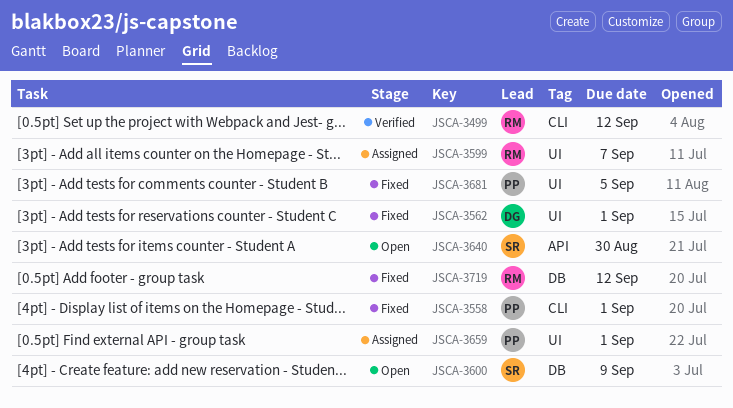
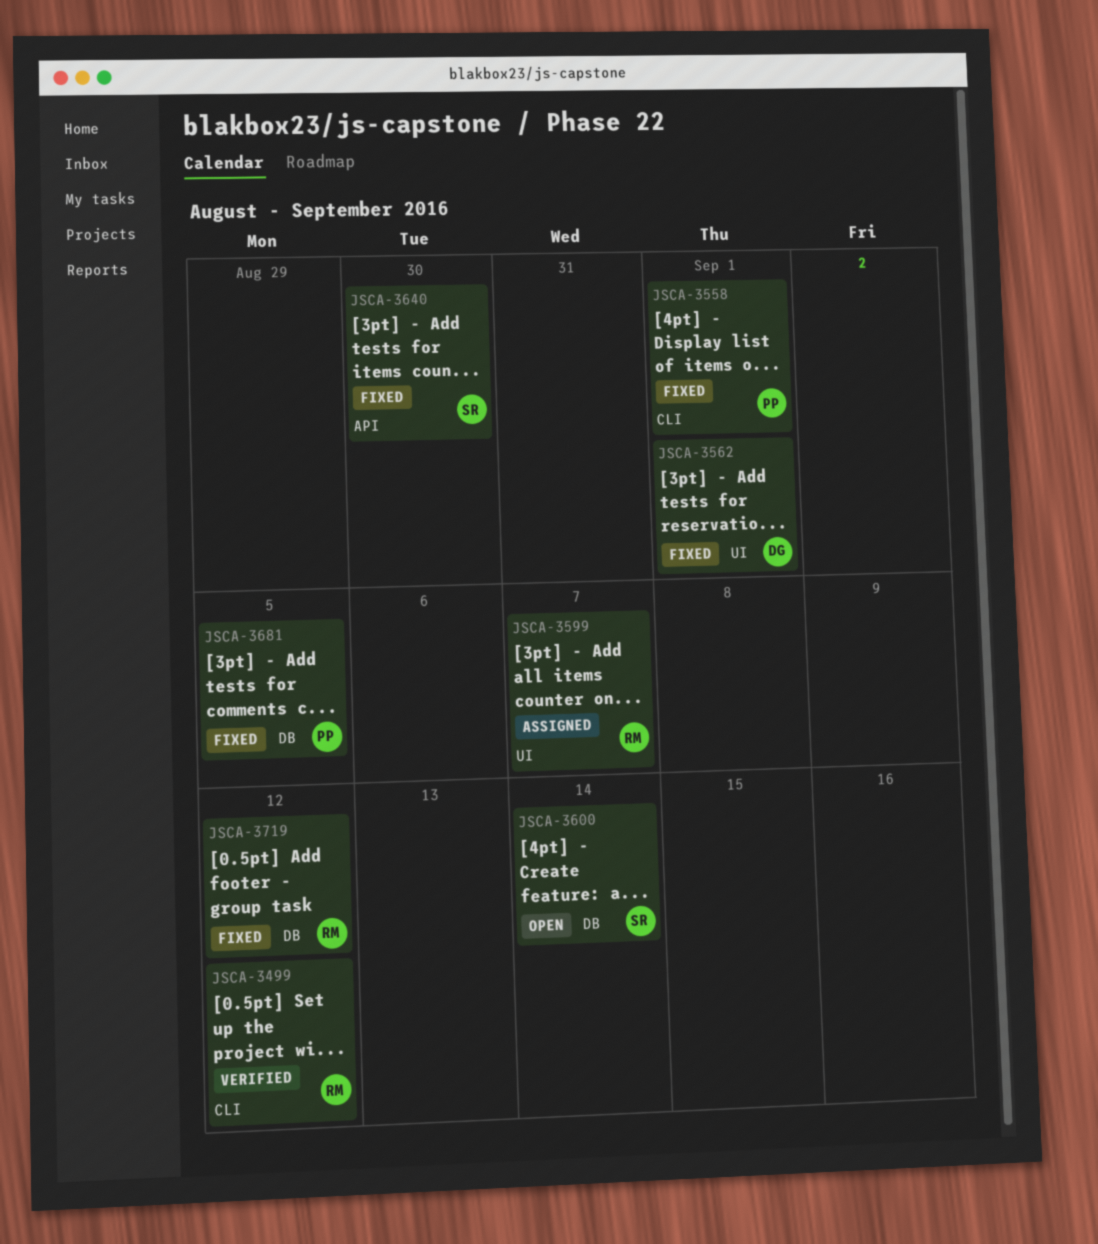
JSCA-3600, due: Sep 9 -> Sep 14
JSCA-3640, status: Open -> Fixed
JSCA-3659: present -> none
JSCA-3681, label: UI -> DB

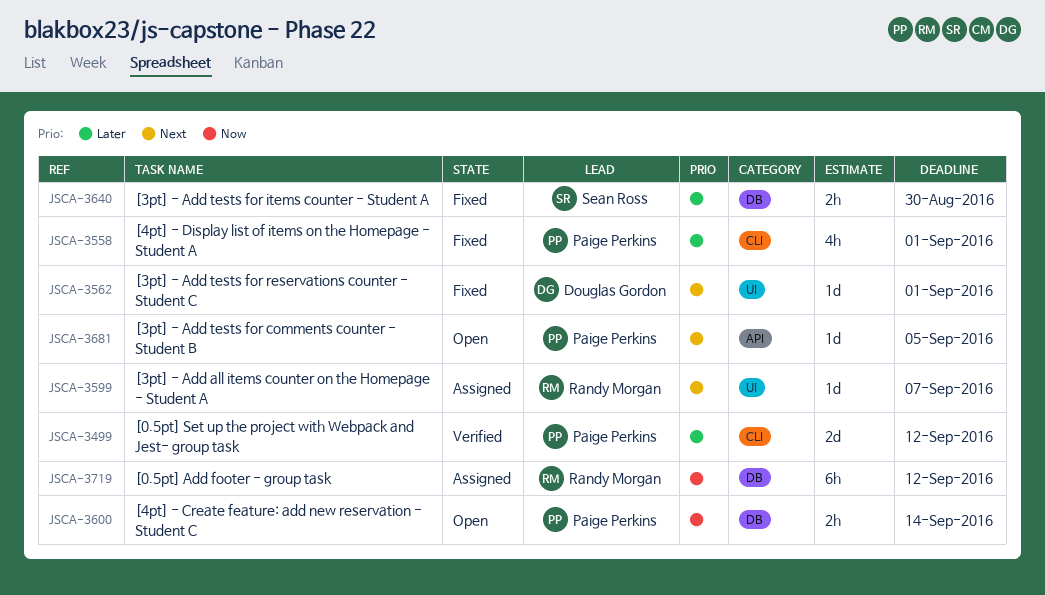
JSCA-3499, owner: Randy Morgan -> Paige Perkins
JSCA-3600, owner: Sean Ross -> Paige Perkins
JSCA-3640, label: API -> DB
JSCA-3681, status: Fixed -> Open
JSCA-3681, label: DB -> API
JSCA-3719, status: Fixed -> Assigned

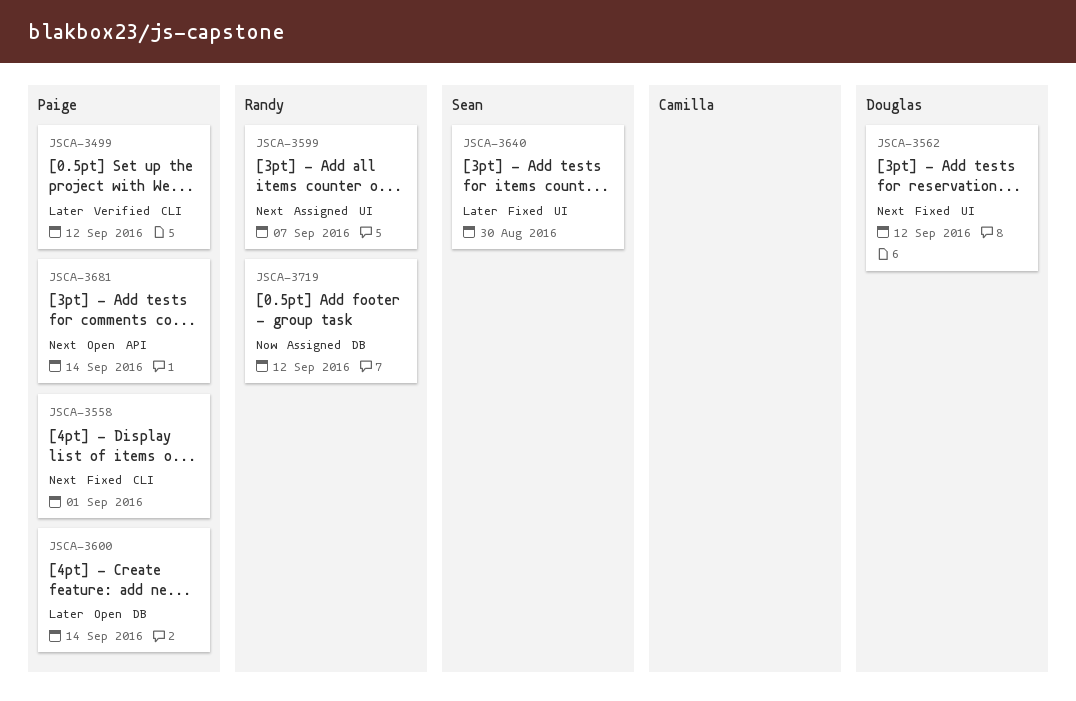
JSCA-3558, priority: Later -> Next
JSCA-3562, due: Sep 1 -> Sep 12
JSCA-3600, priority: Now -> Later
JSCA-3640, label: DB -> UI
JSCA-3681, due: Sep 5 -> Sep 14

